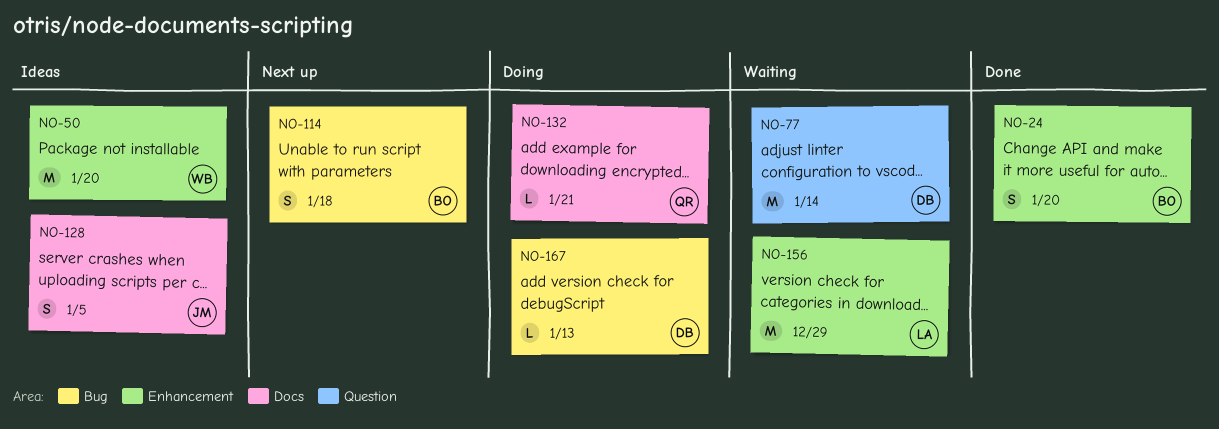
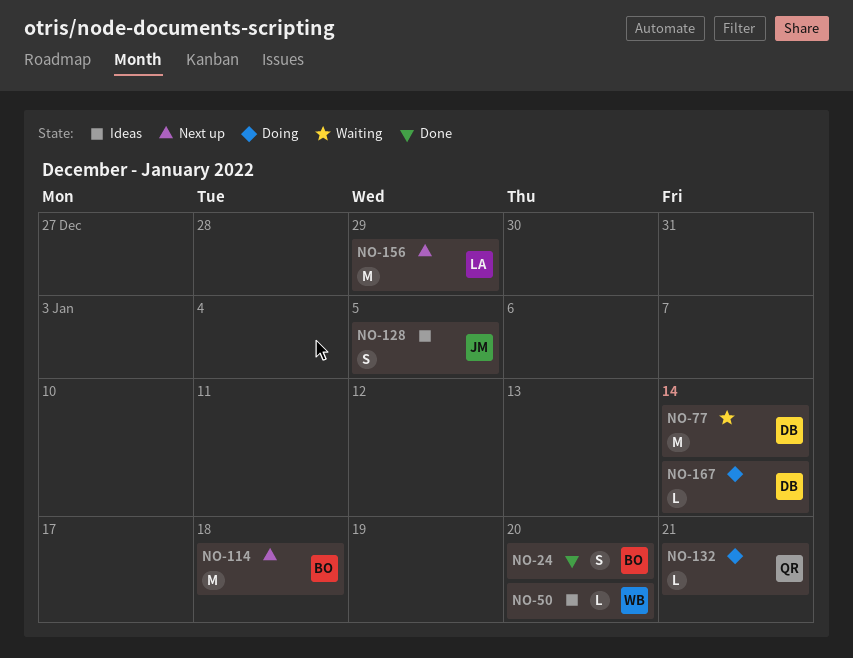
NO-50, estimate: M -> L
NO-114, estimate: S -> M
NO-156, status: Waiting -> Next up
NO-167, due: Jan 13 -> Jan 14

